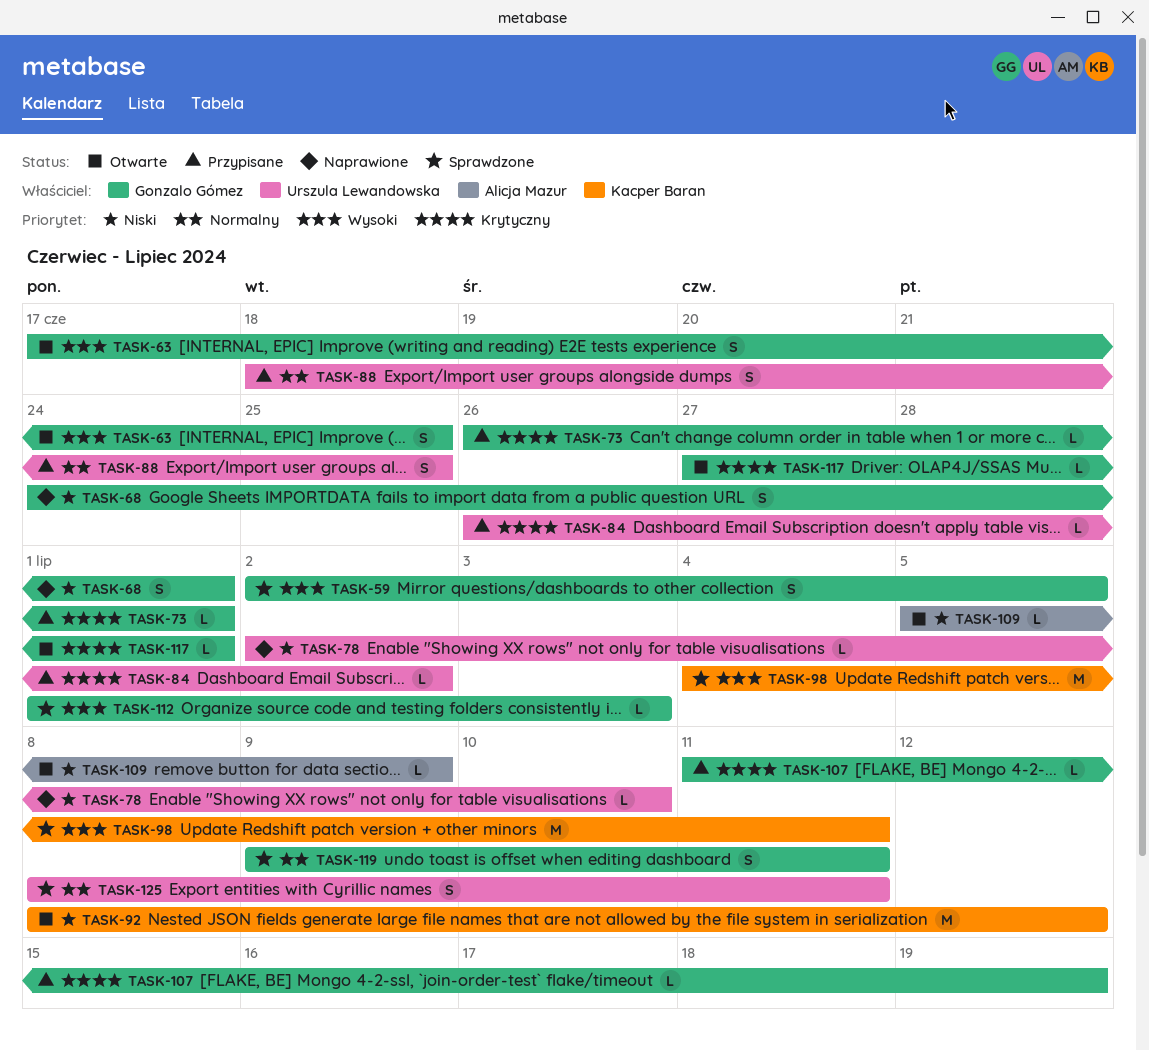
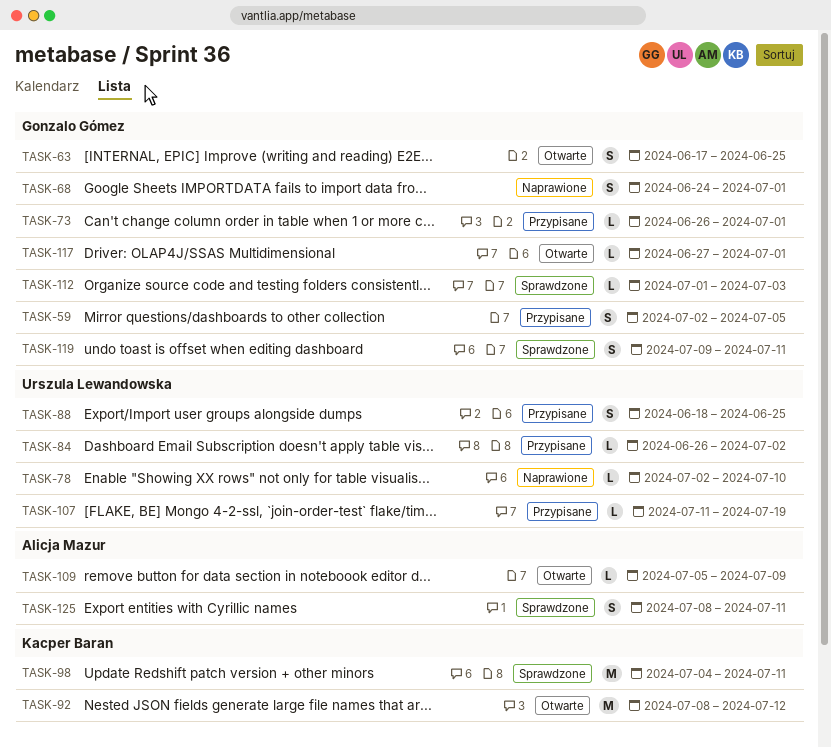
TASK-59, status: Sprawdzone -> Przypisane
TASK-107, owner: Gonzalo Gómez -> Urszula Lewandowska
TASK-125, owner: Urszula Lewandowska -> Alicja Mazur

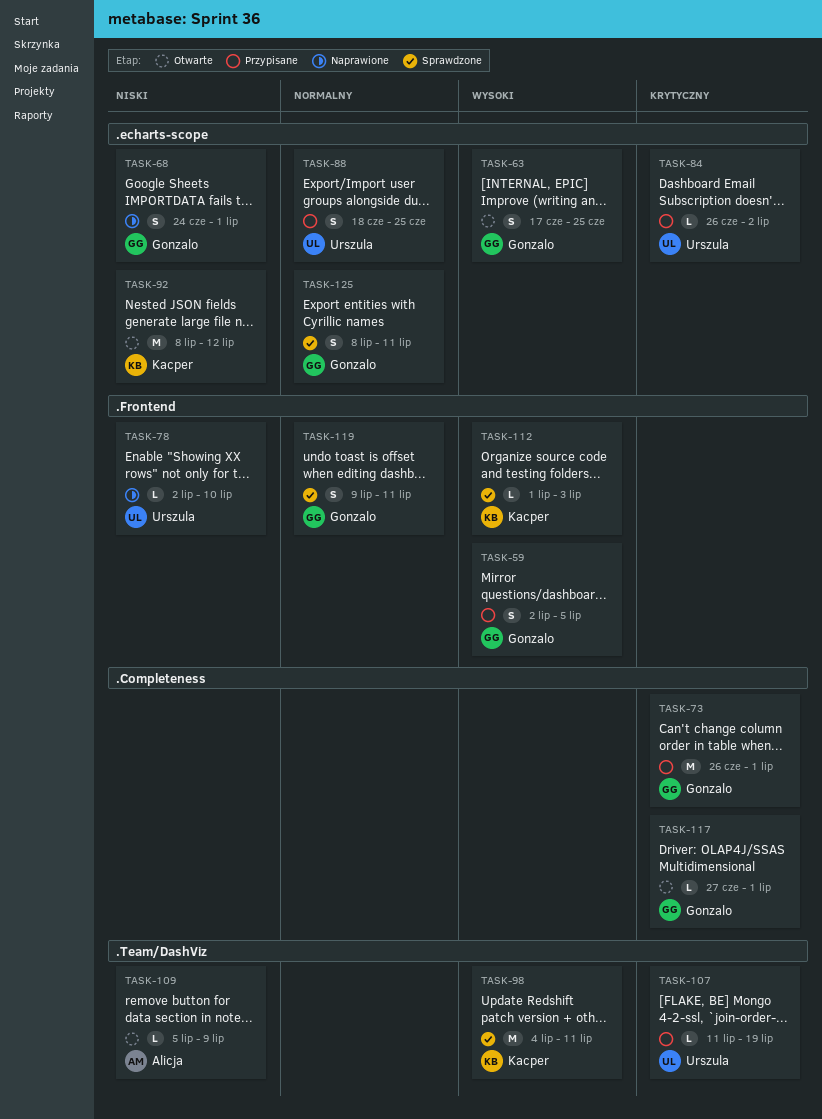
TASK-73, estimate: L -> M
TASK-112, owner: Gonzalo Gómez -> Kacper Baran
TASK-125, owner: Alicja Mazur -> Gonzalo Gómez

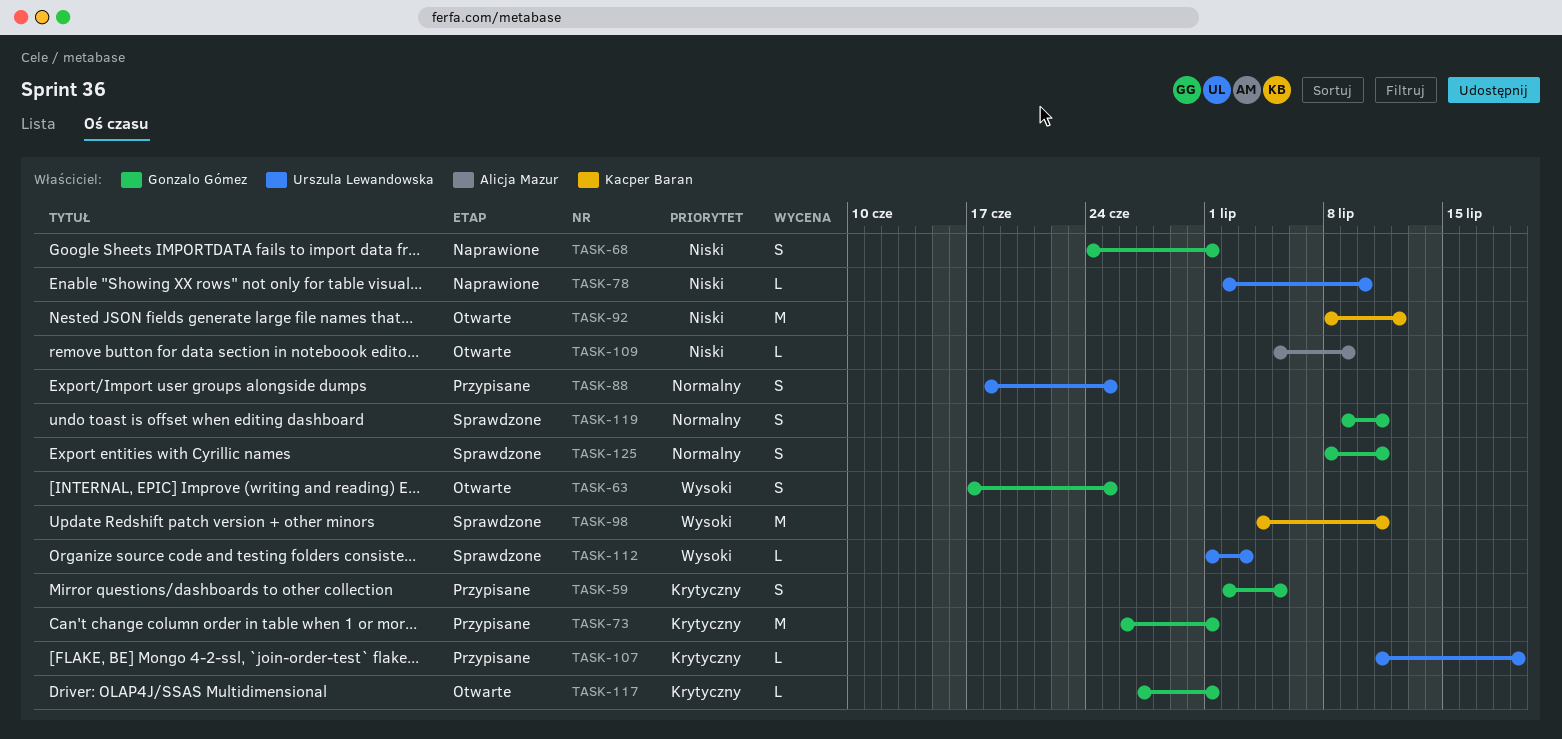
TASK-59, priority: Wysoki -> Krytyczny
TASK-84: present -> none
TASK-112, owner: Kacper Baran -> Urszula Lewandowska

